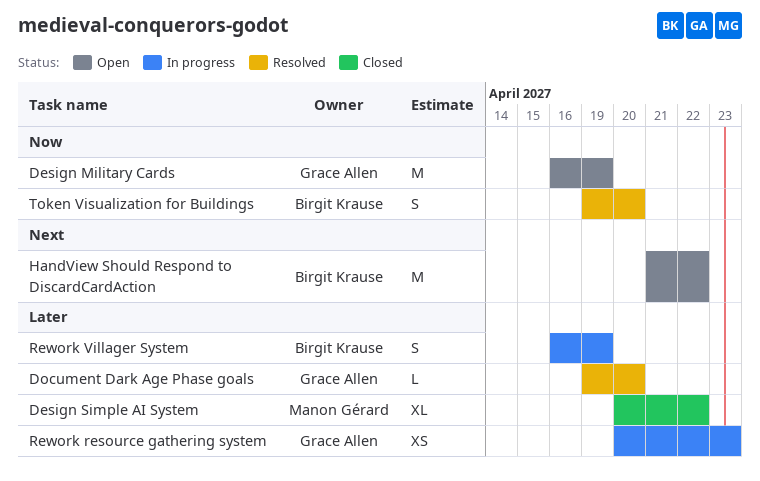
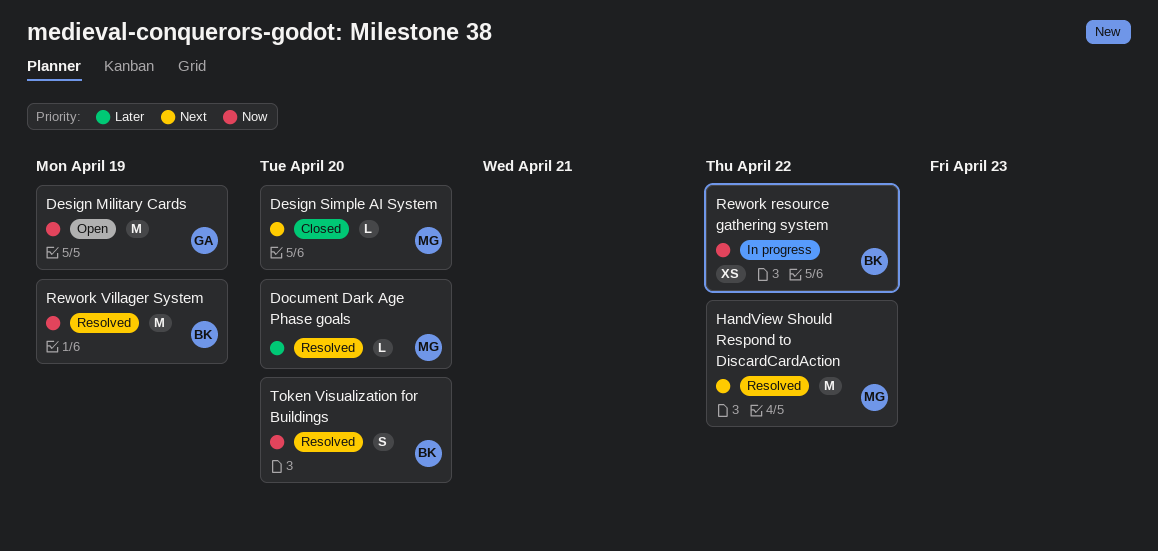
Design Simple AI System, priority: Later -> Next
Design Simple AI System, estimate: XL -> L
Design Simple AI System, due: Apr 22 -> Apr 20
Document Dark Age Phase goals, owner: Grace Allen -> Manon Gérard
HandView Should Respond to DiscardCardAction, status: Open -> Resolved
HandView Should Respond to DiscardCardAction, owner: Birgit Krause -> Manon Gérard
Rework resource gathering system, owner: Grace Allen -> Birgit Krause
Rework resource gathering system, priority: Later -> Now
Rework resource gathering system, due: Apr 23 -> Apr 22
Rework Villager System, status: In progress -> Resolved
Rework Villager System, priority: Later -> Now
Rework Villager System, estimate: S -> M

